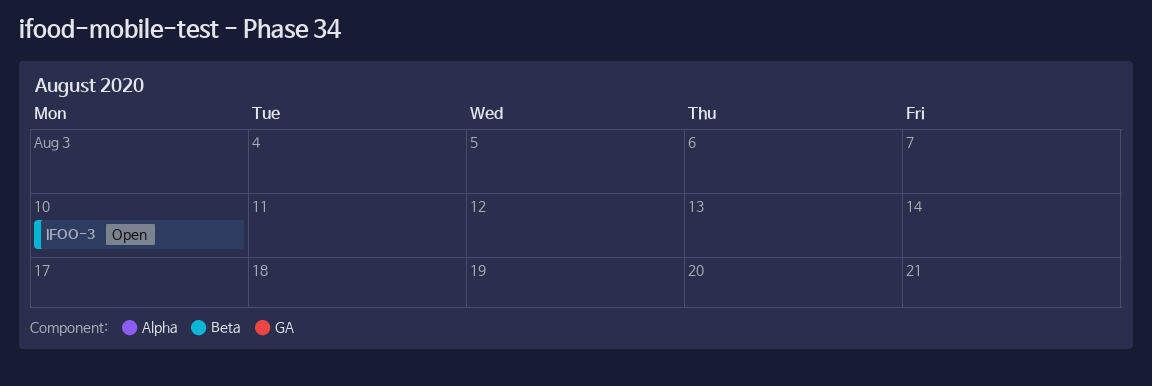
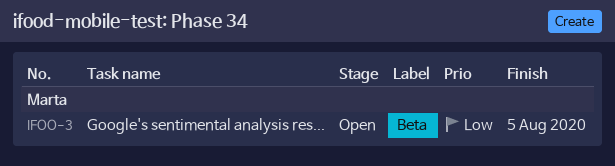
IFOO-3, due: Aug 10 -> Aug 5

